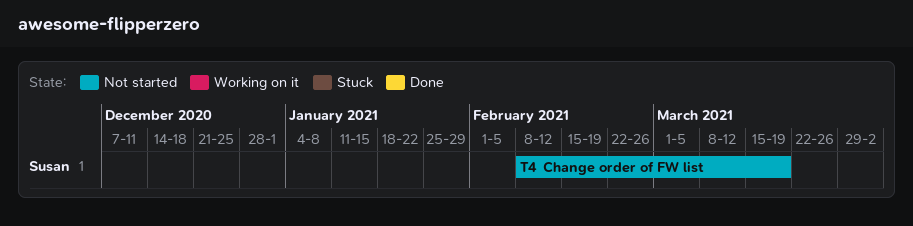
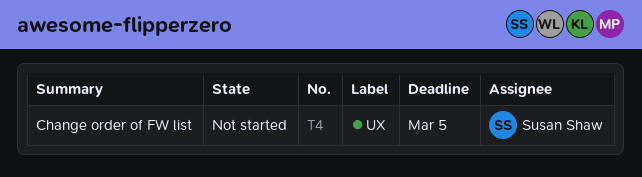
T4, due: Mar 19 -> Mar 5

